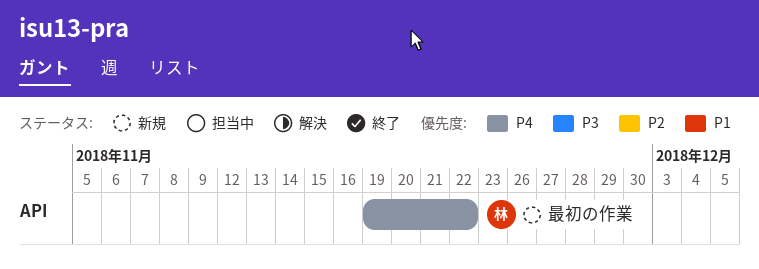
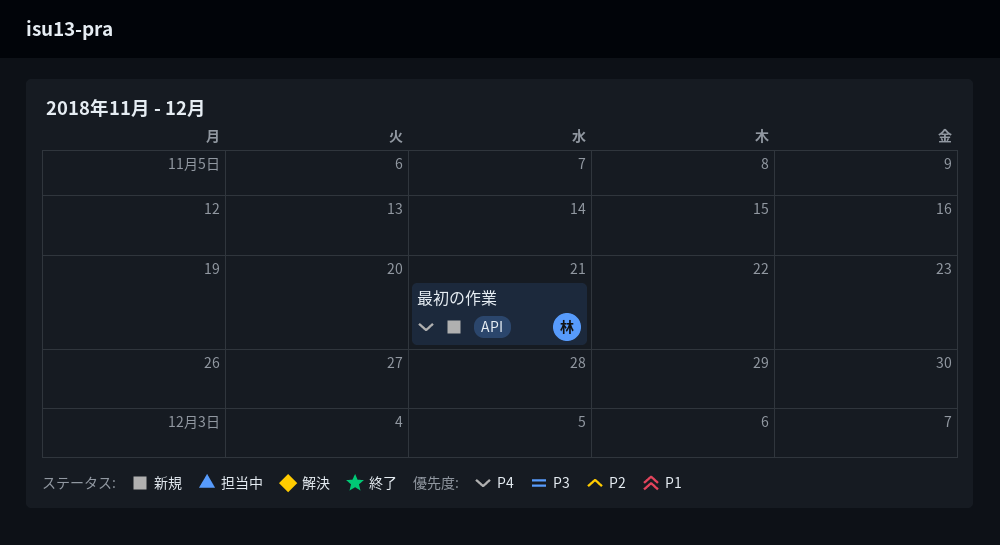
最初の作業, due: Nov 22 -> Nov 21

